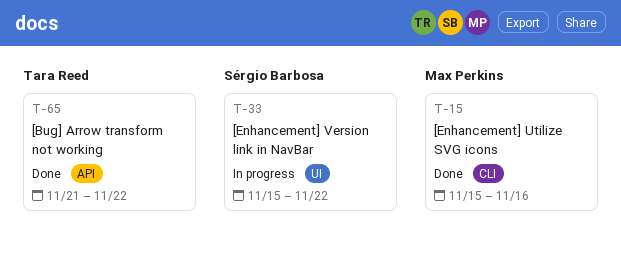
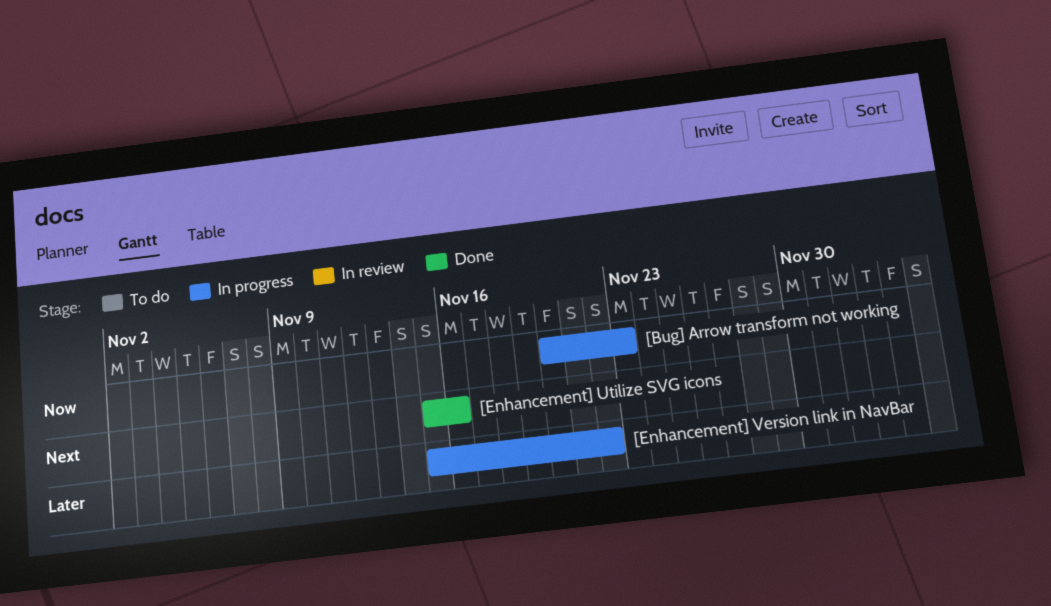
[Bug] Arrow transform not working, status: Done -> In progress
[Bug] Arrow transform not working, start: Nov 21 -> Nov 20
[Bug] Arrow transform not working, due: Nov 22 -> Nov 23

